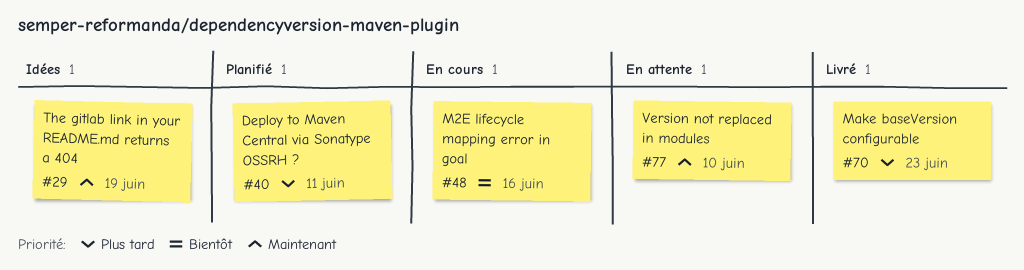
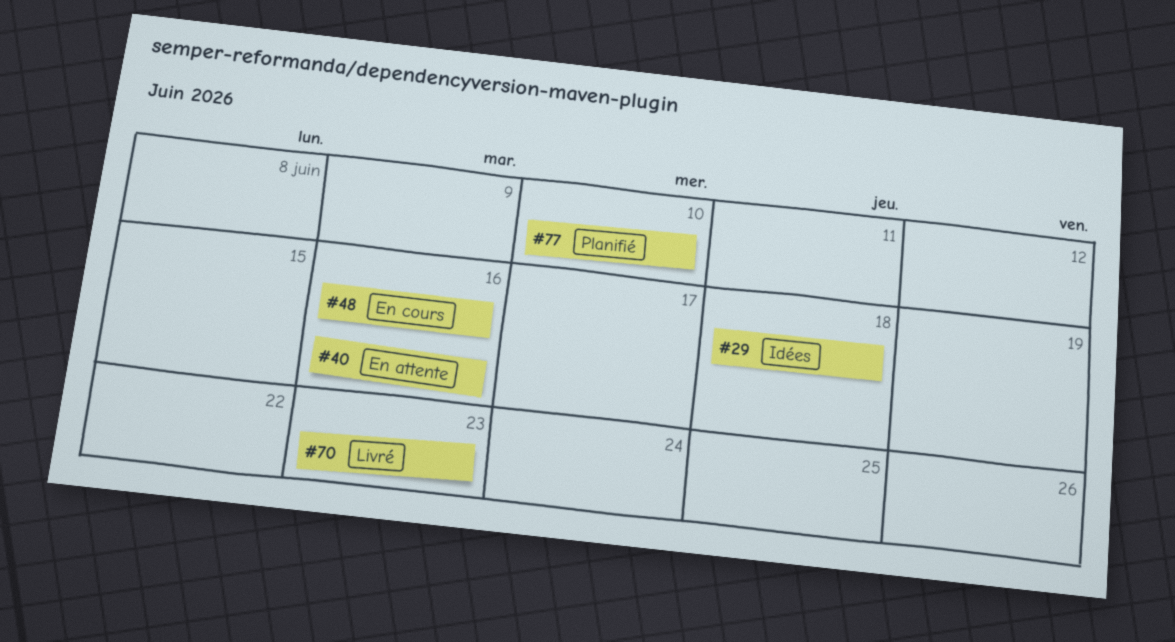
#29, due: Jun 19 -> Jun 18
#40, status: Planifié -> En attente
#40, due: Jun 11 -> Jun 16
#77, status: En attente -> Planifié

